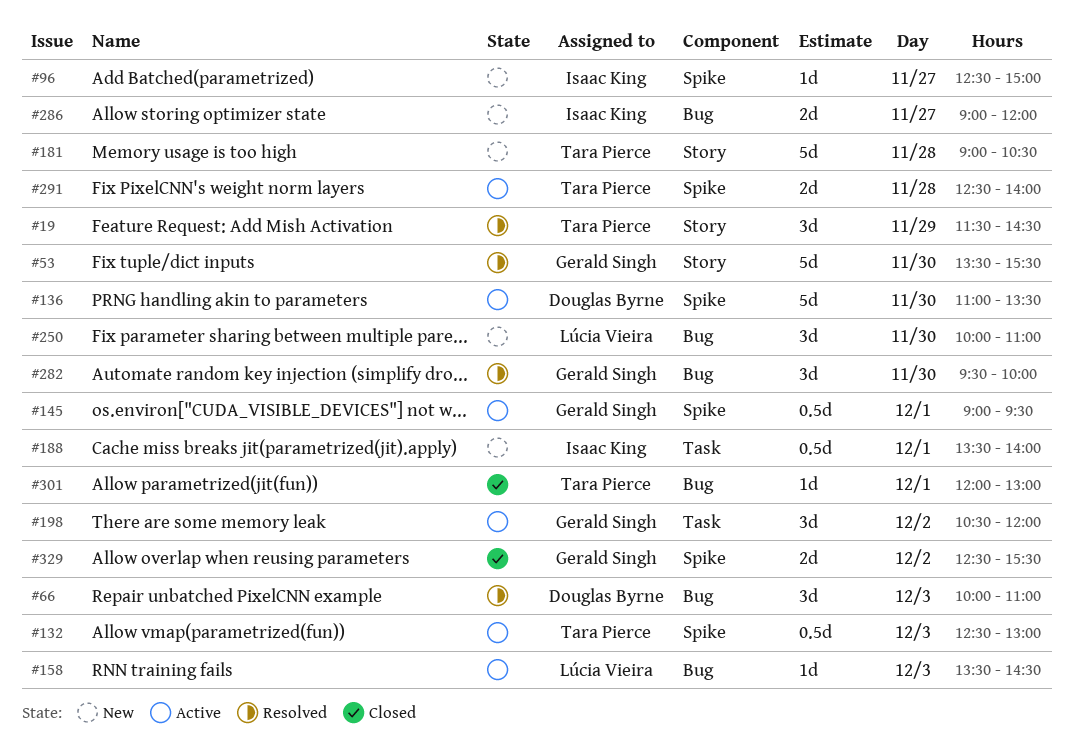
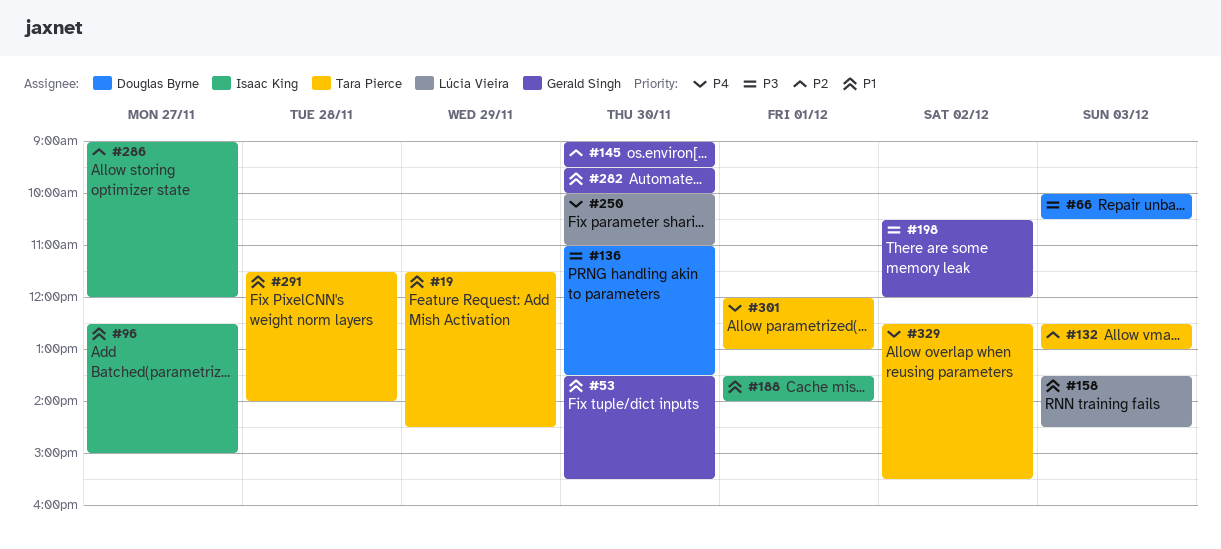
#66, ends: 11:00 -> 10:30
#145, day: Dec 1 -> Nov 30
#181: present -> none
#291, begins: 12:30 -> 11:30
#329, owner: Gerald Singh -> Tara Pierce

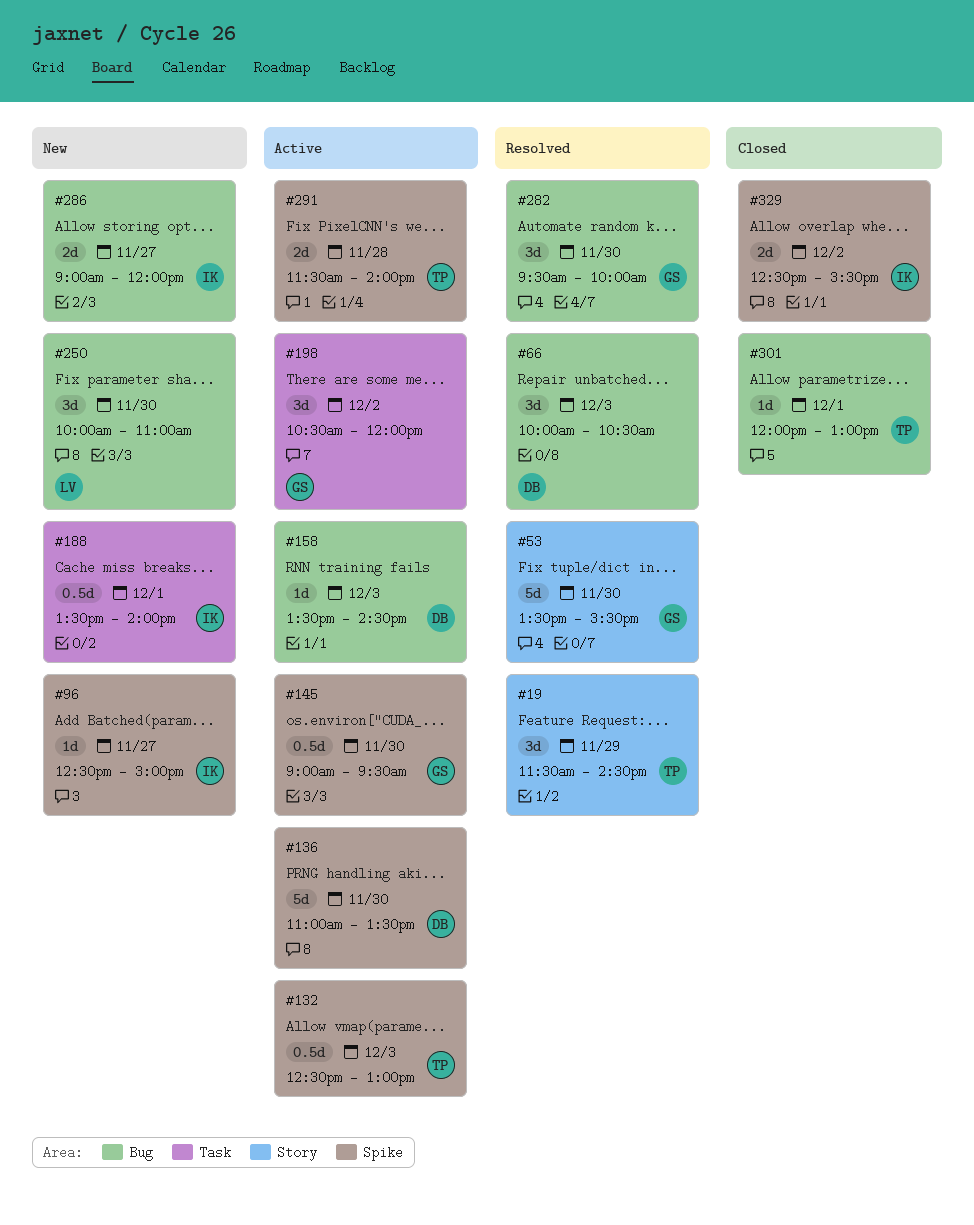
#158, owner: Lúcia Vieira -> Douglas Byrne
#329, owner: Tara Pierce -> Isaac King

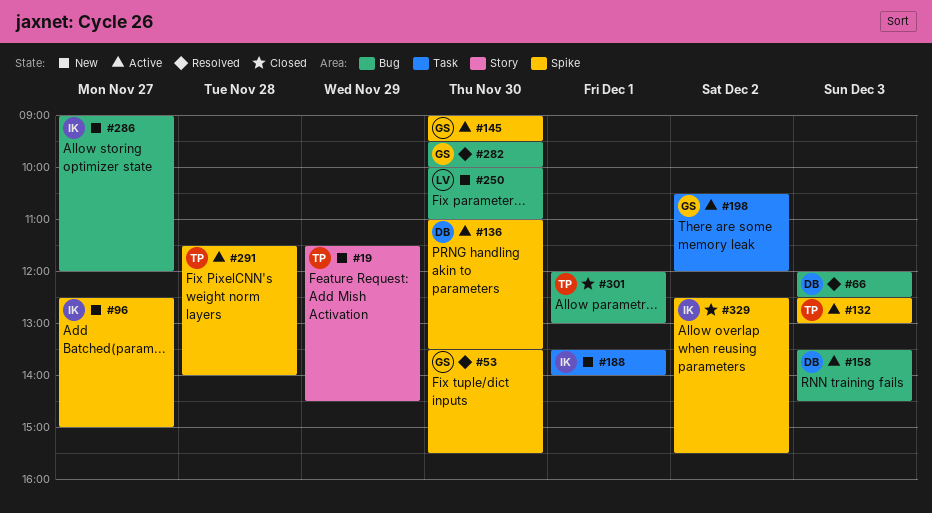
#19, status: Resolved -> New
#53, label: Story -> Spike
#66, begins: 10:00 -> 12:00
#66, ends: 10:30 -> 12:30

